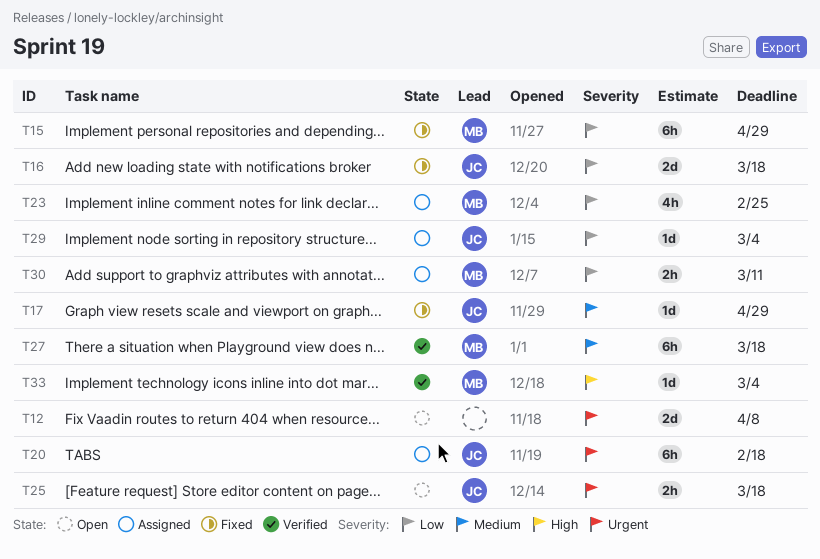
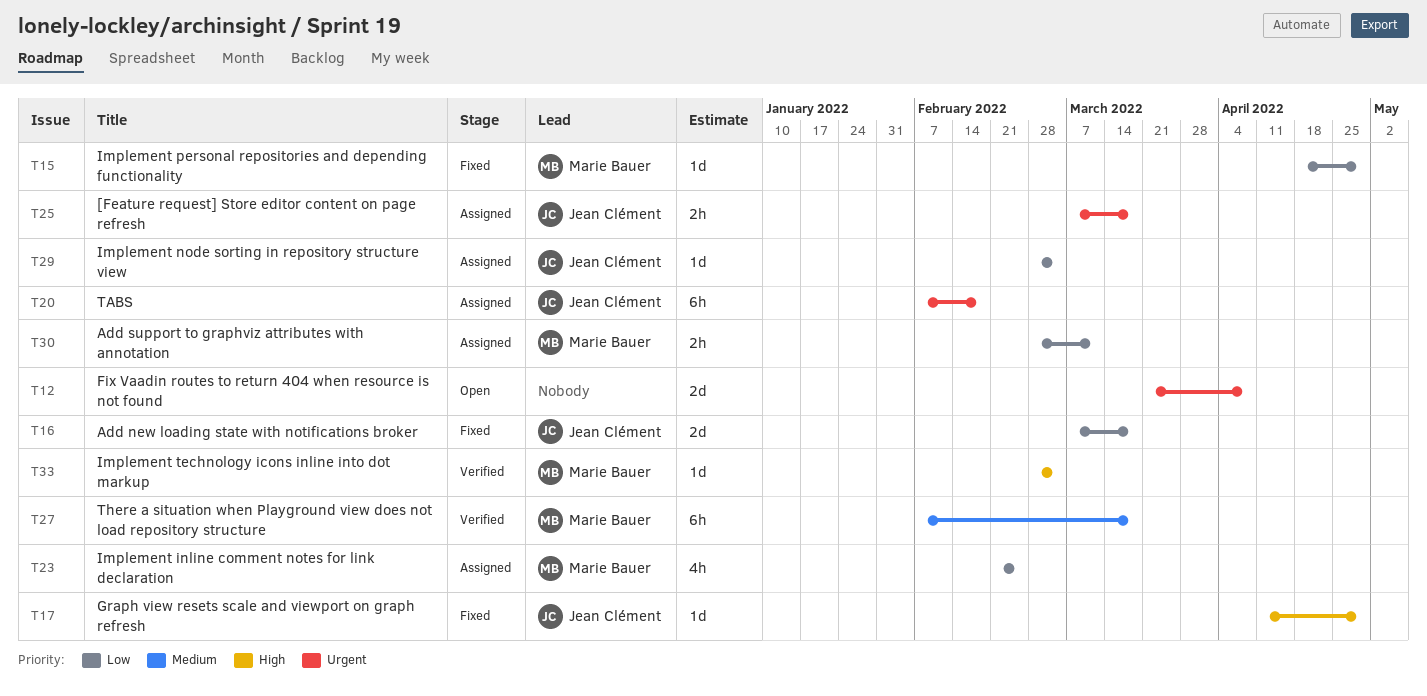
T15, estimate: 6h -> 1d
T17, priority: Medium -> High
T25, status: Open -> Assigned

